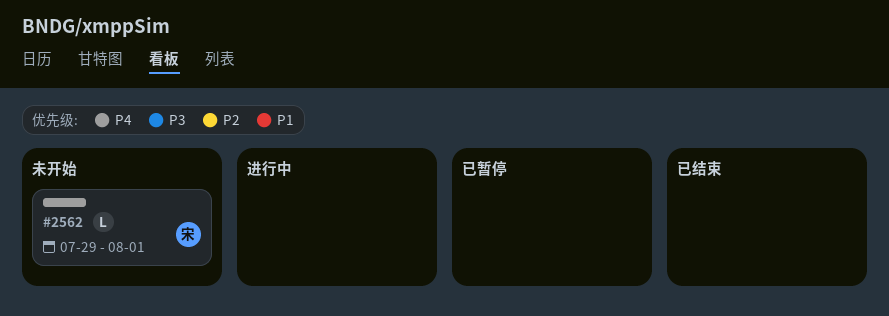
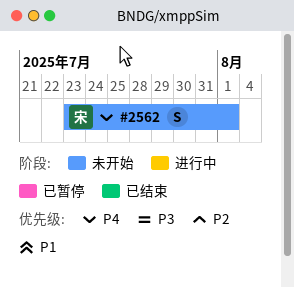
#2562, estimate: L -> S
#2562, start: Jul 29 -> Jul 23

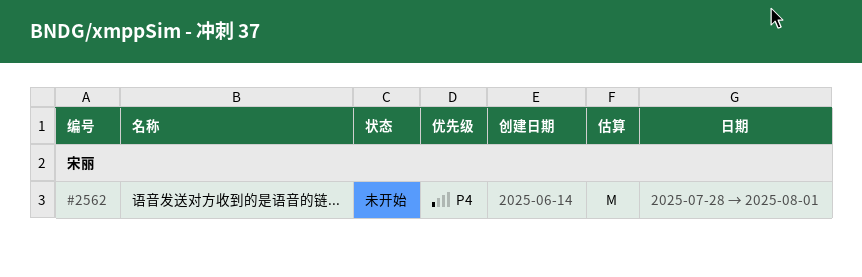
#2562, estimate: S -> M
#2562, start: Jul 23 -> Jul 28

